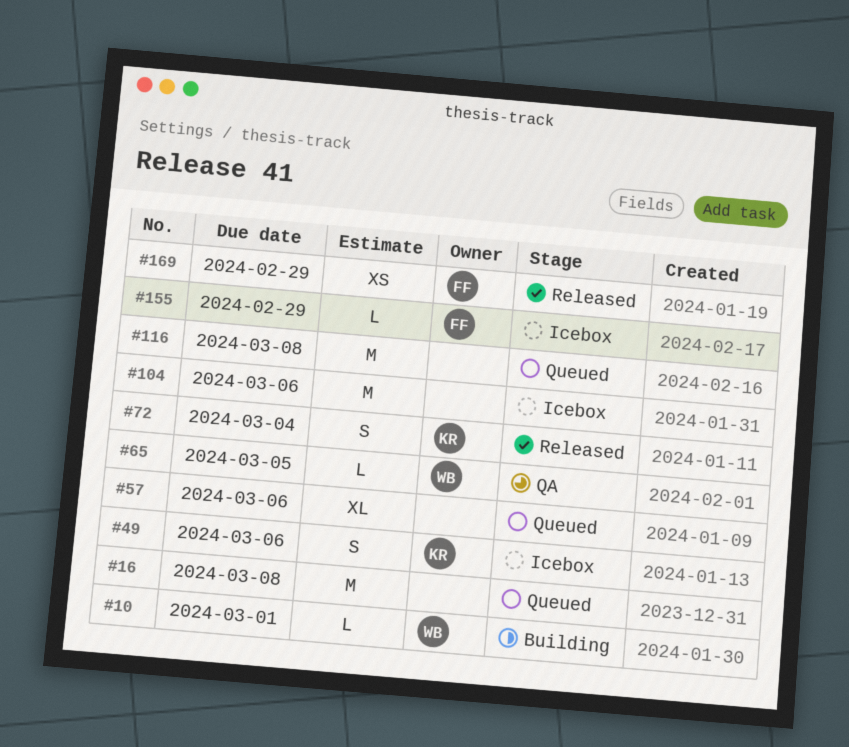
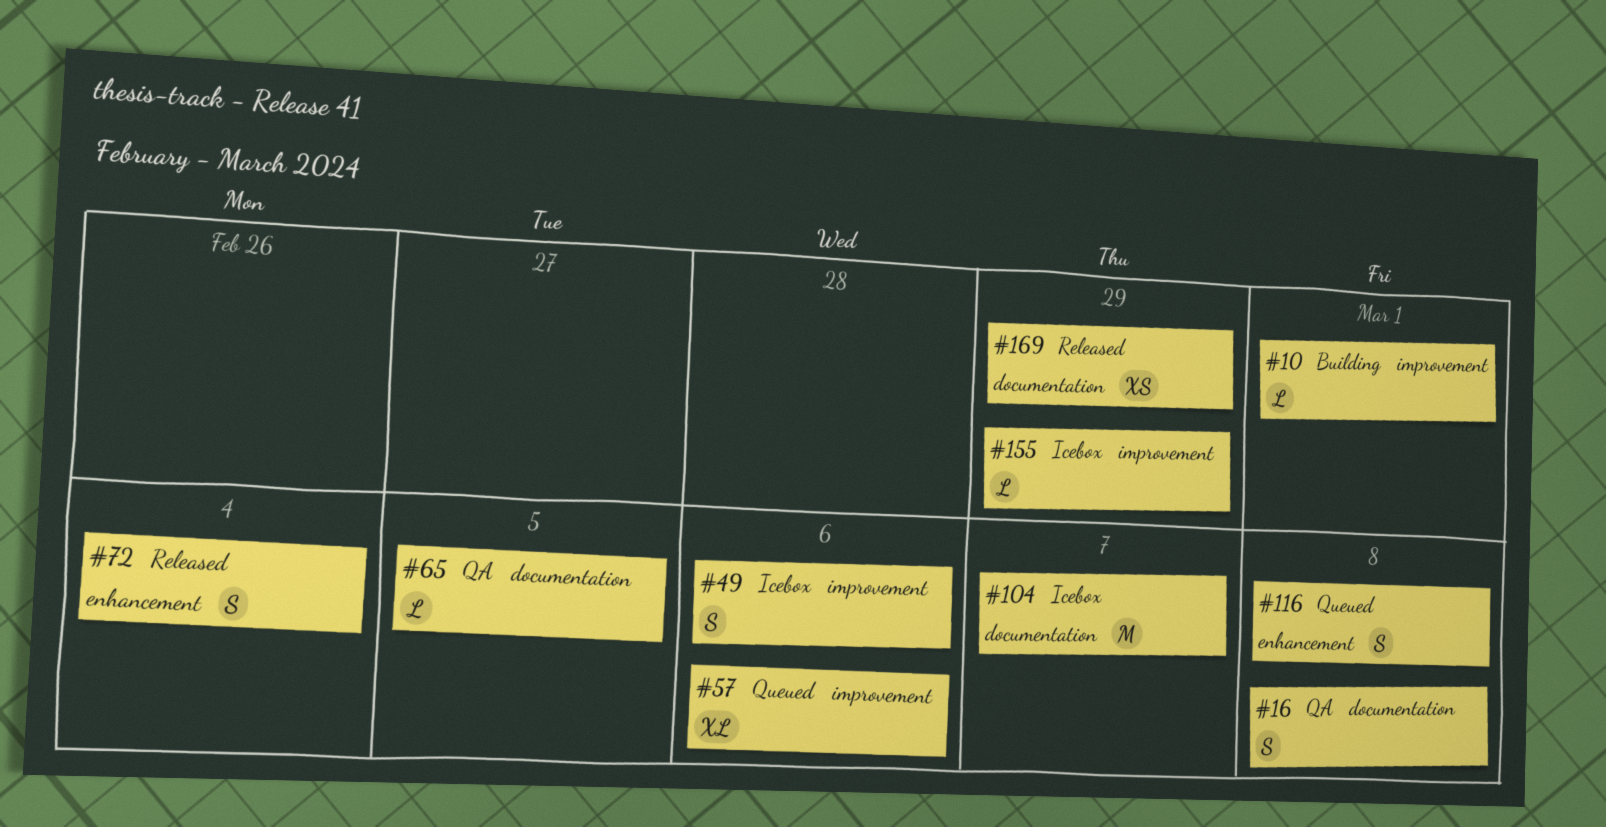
#16, status: Queued -> QA
#16, estimate: M -> S
#104, due: Mar 6 -> Mar 7
#116, estimate: M -> S

